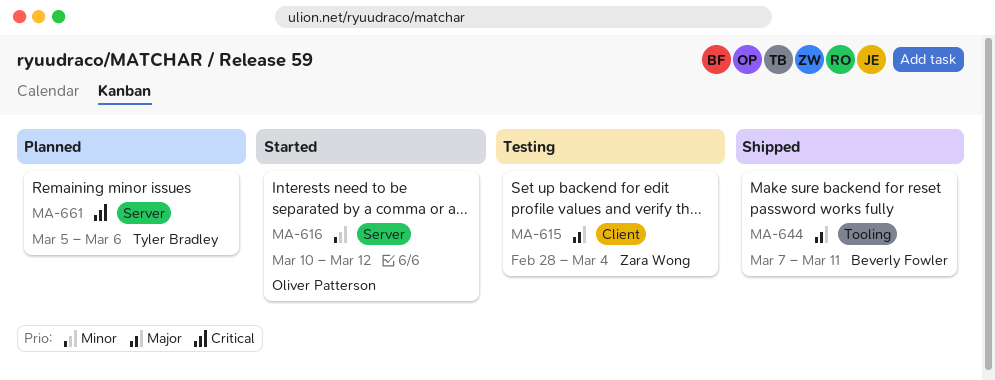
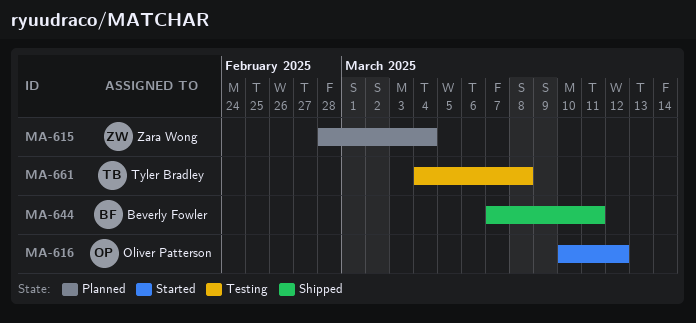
MA-615, status: Testing -> Planned
MA-661, status: Planned -> Testing
MA-661, start: Mar 5 -> Mar 4
MA-661, due: Mar 6 -> Mar 8

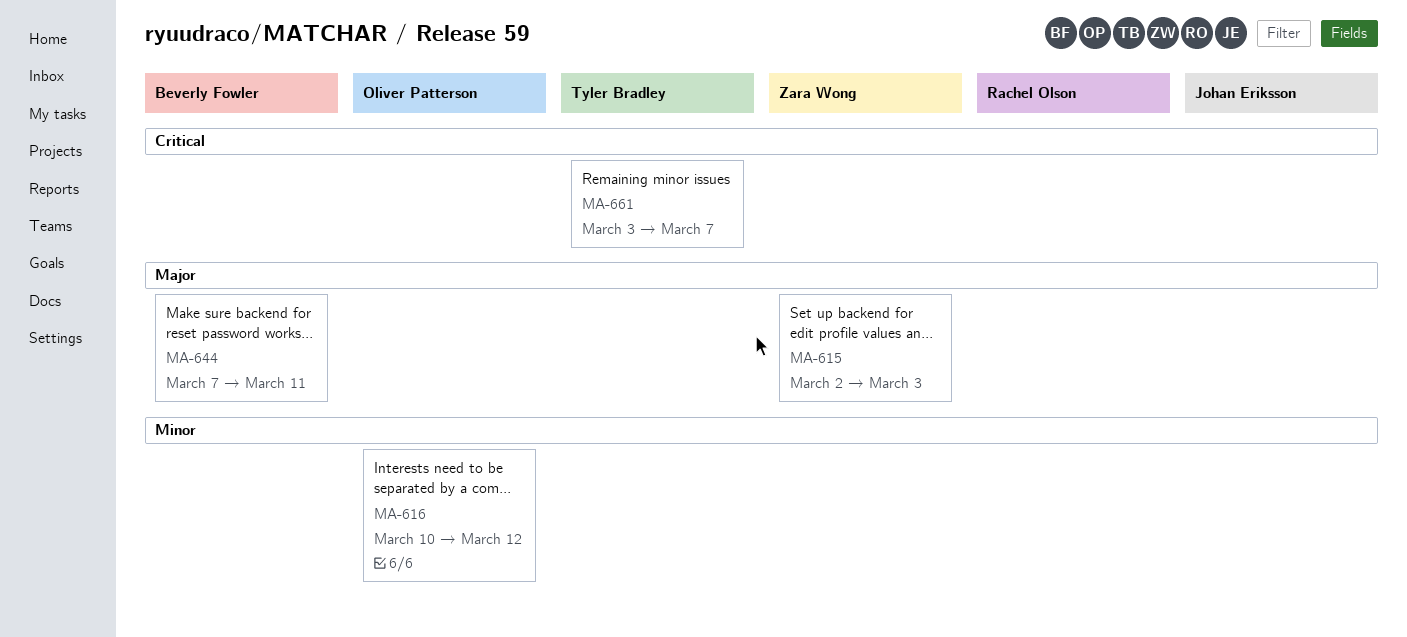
MA-615, start: Feb 28 -> Mar 2
MA-615, due: Mar 4 -> Mar 3
MA-661, start: Mar 4 -> Mar 3
MA-661, due: Mar 8 -> Mar 7

